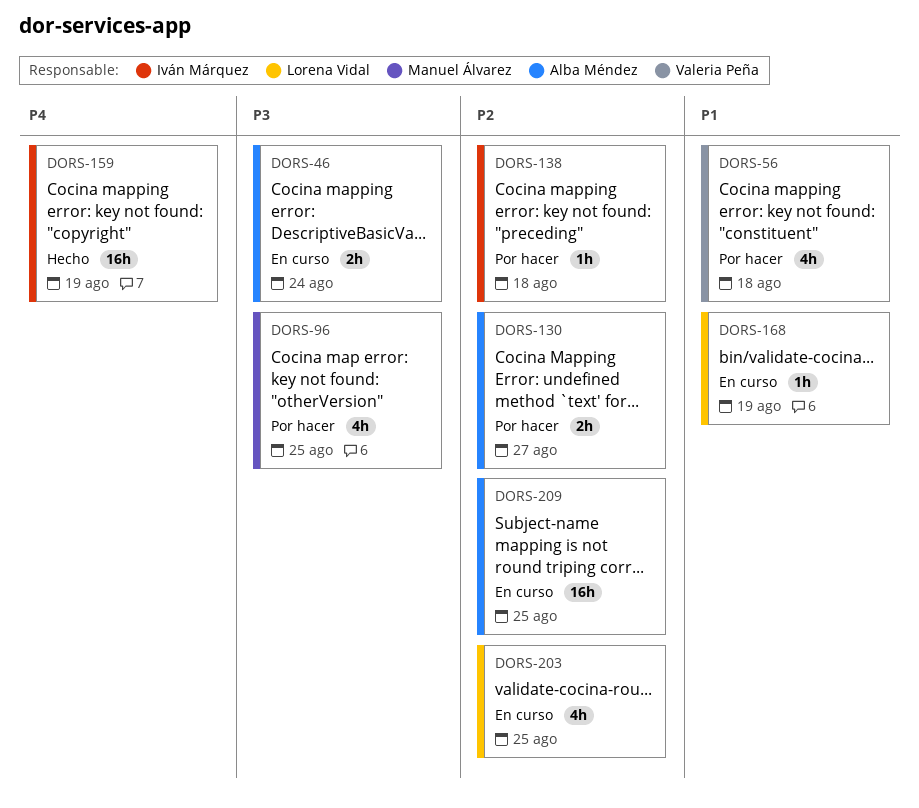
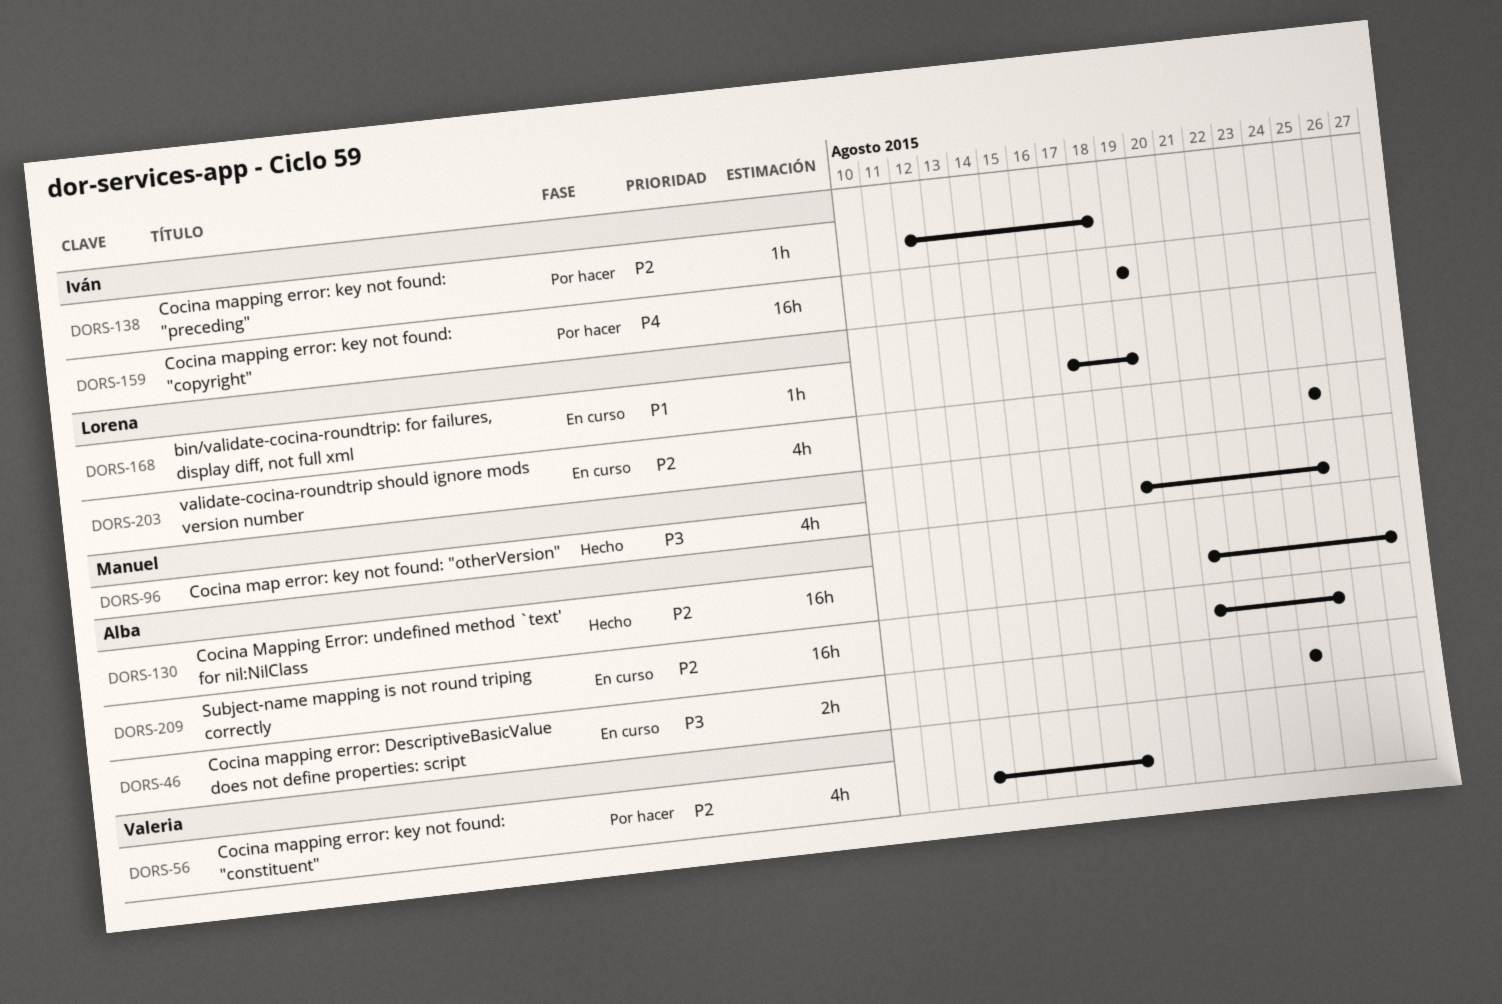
DORS-56, priority: P1 -> P2
DORS-96, status: Por hacer -> Hecho
DORS-130, status: Por hacer -> Hecho
DORS-130, estimate: 2h -> 16h
DORS-159, status: Hecho -> Por hacer

